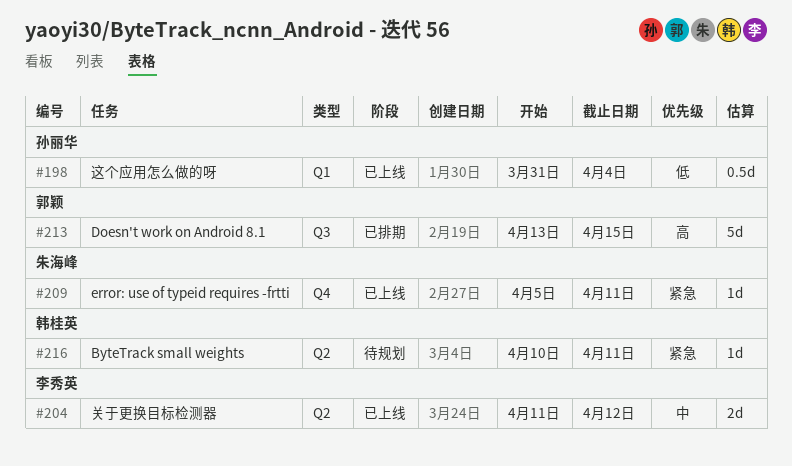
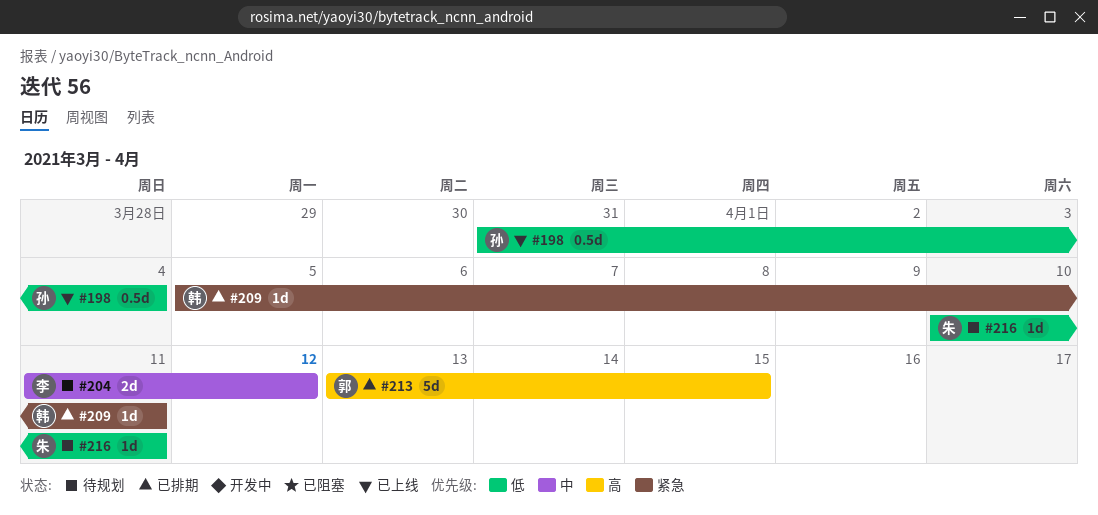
#204, status: 已上线 -> 待规划
#209, status: 已上线 -> 已排期
#209, owner: 朱海峰 -> 韩桂英
#216, owner: 韩桂英 -> 朱海峰
#216, priority: 紧急 -> 低

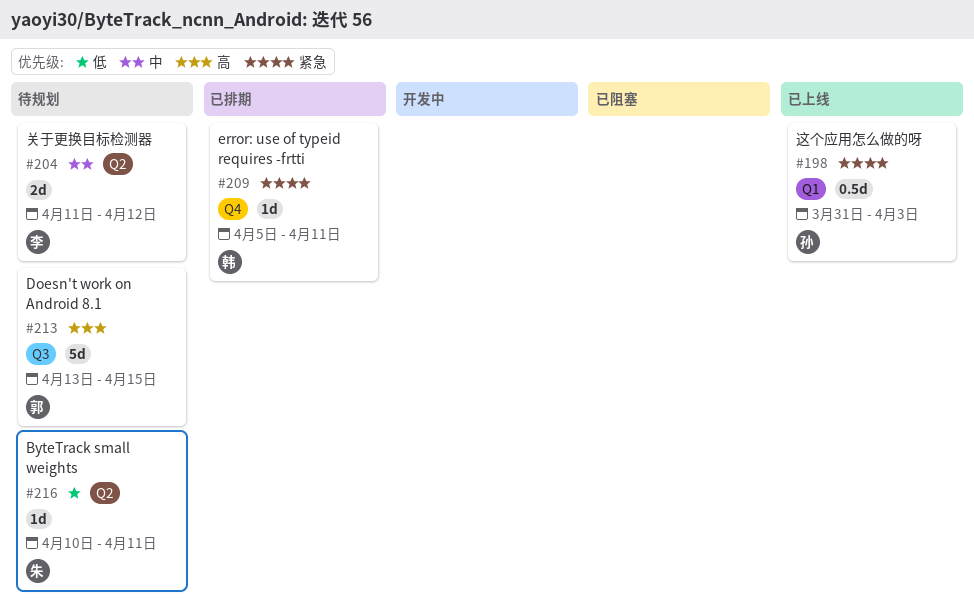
#198, priority: 低 -> 紧急
#198, due: Apr 4 -> Apr 3
#213, status: 已排期 -> 待规划

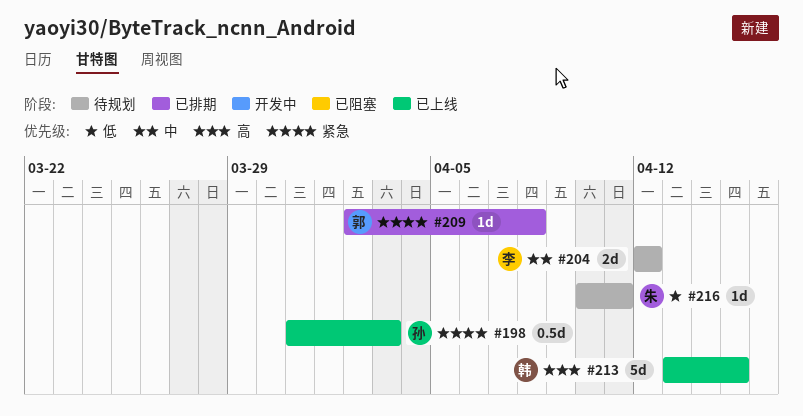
#204, start: Apr 11 -> Apr 12
#209, owner: 韩 -> 郭
#209, start: Apr 5 -> Apr 2
#209, due: Apr 11 -> Apr 8
#213, status: 待规划 -> 已上线
#213, owner: 郭 -> 韩

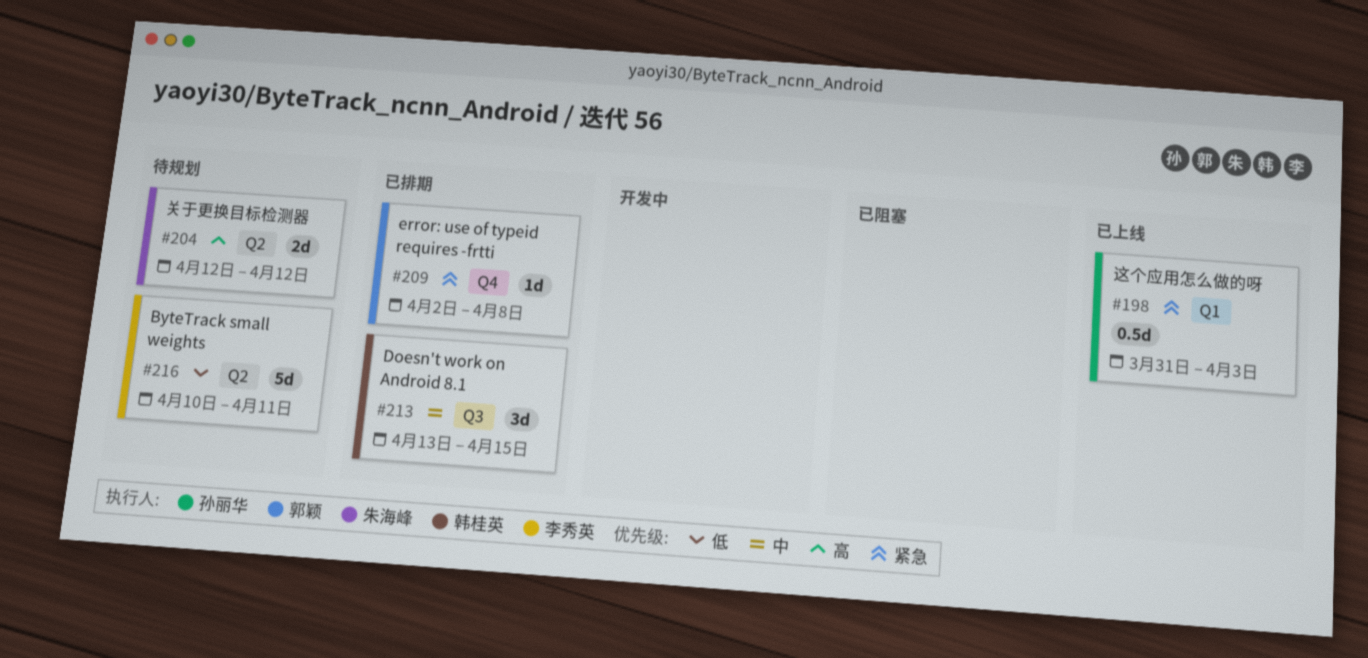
#204, owner: 李秀英 -> 朱海峰
#204, priority: 中 -> 高
#213, status: 已上线 -> 已排期
#213, priority: 高 -> 中
#213, estimate: 5d -> 3d
#216, owner: 朱海峰 -> 李秀英
#216, estimate: 1d -> 5d

